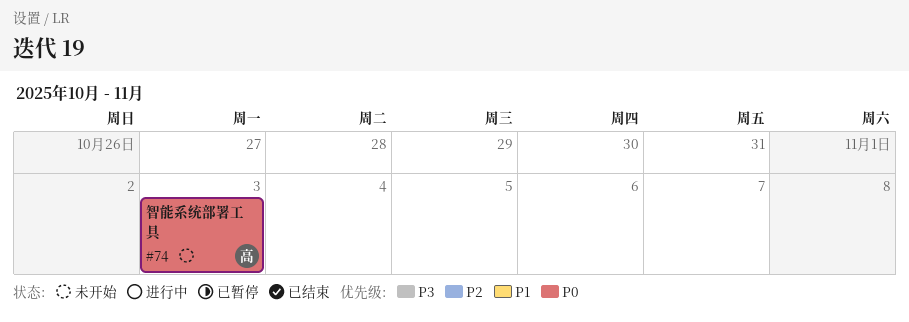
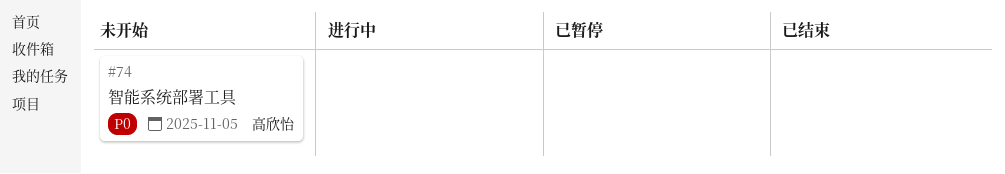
#74, due: Nov 3 -> Nov 5

